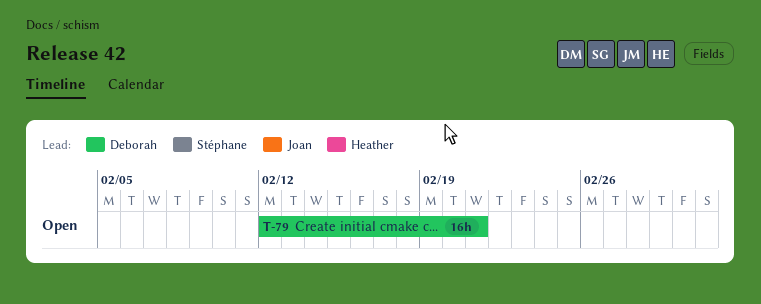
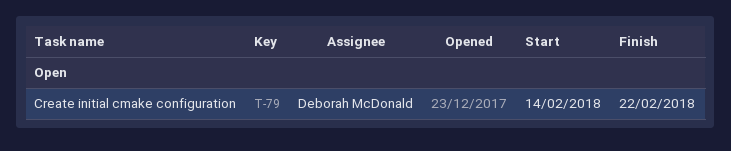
T-79, start: Feb 12 -> Feb 14
T-79, due: Feb 21 -> Feb 22

